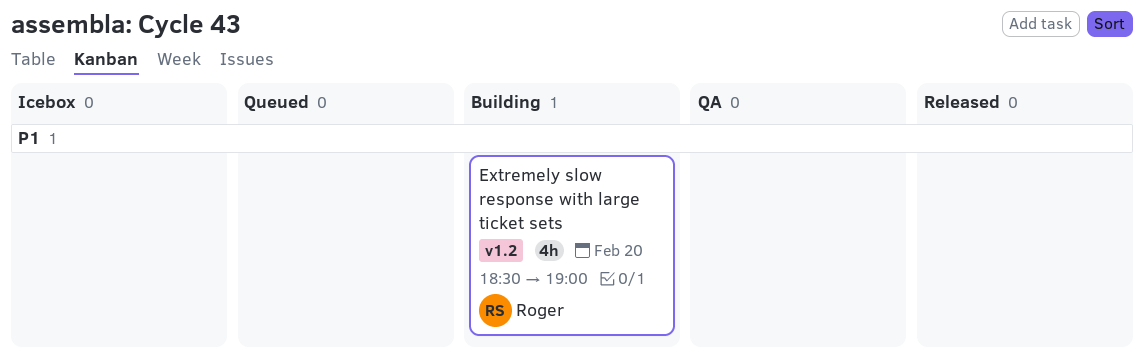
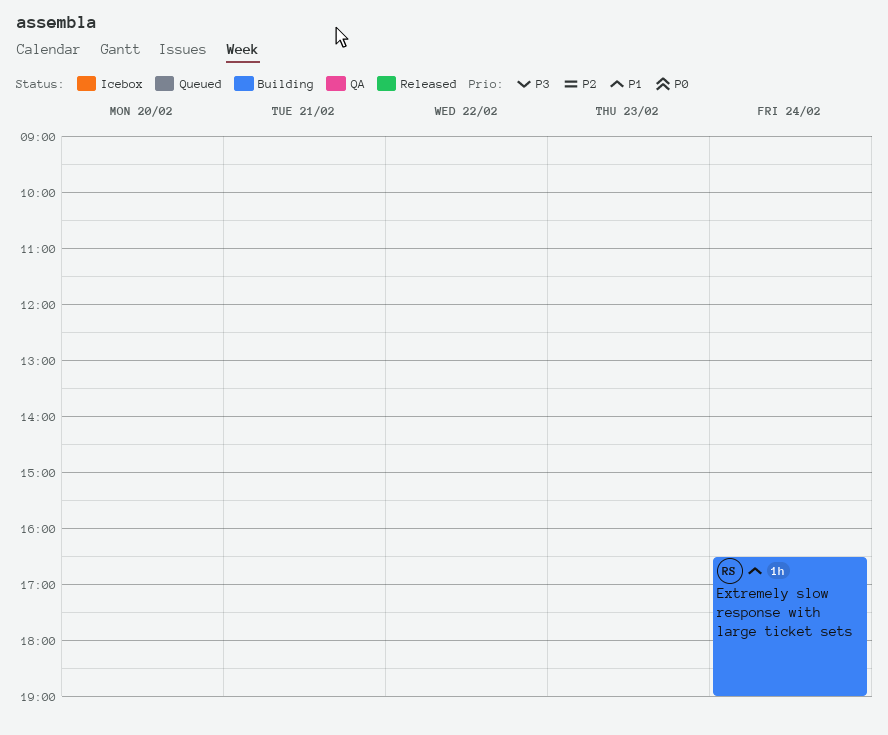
Extremely slow response with large ticket sets, estimate: 4h -> 1h
Extremely slow response with large ticket sets, day: Feb 20 -> Feb 24
Extremely slow response with large ticket sets, begins: 18:30 -> 16:30

